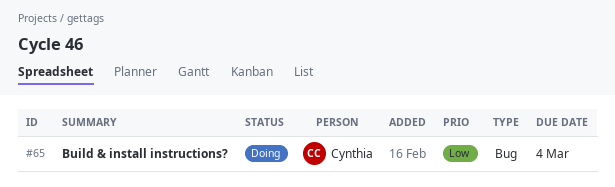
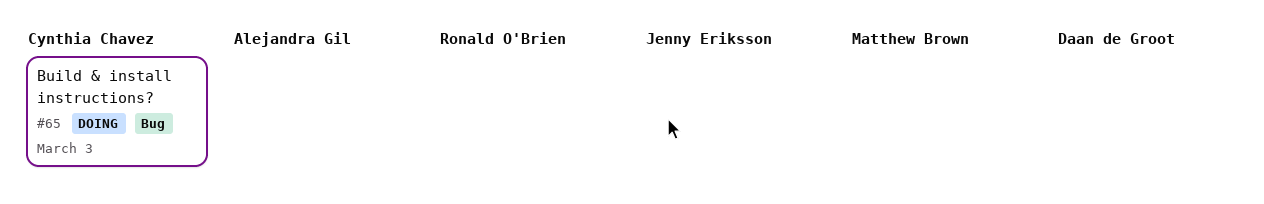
#65, due: Mar 4 -> Mar 3

